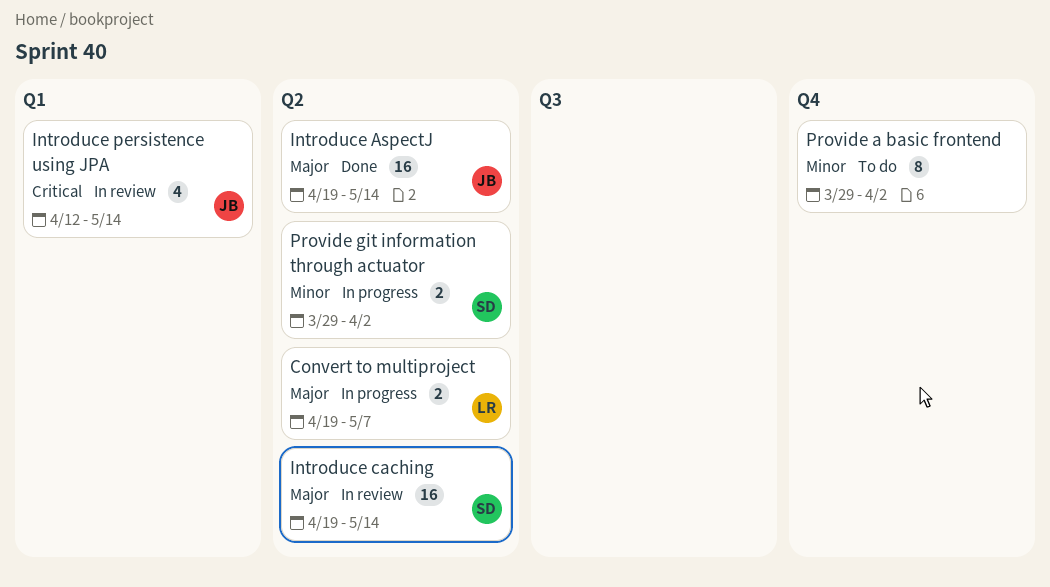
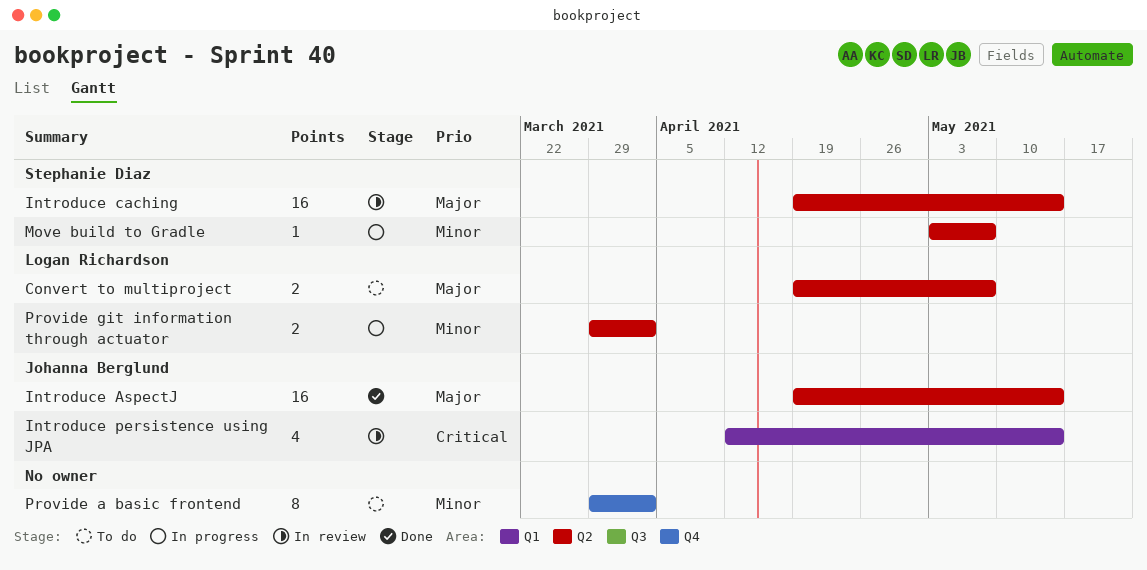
Convert to multiproject, status: In progress -> To do
Move build to Gradle: none -> present
Provide git information through actuator, owner: Stephanie Diaz -> Logan Richardson

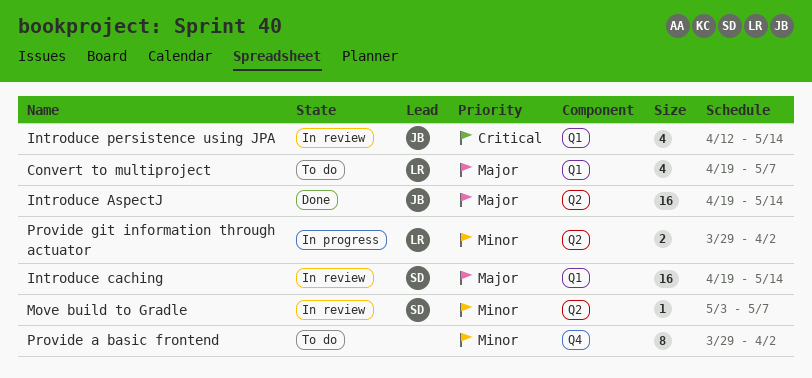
Convert to multiproject, label: Q2 -> Q1
Convert to multiproject, estimate: 2 -> 4
Introduce caching, label: Q2 -> Q1
Move build to Gradle, status: In progress -> In review

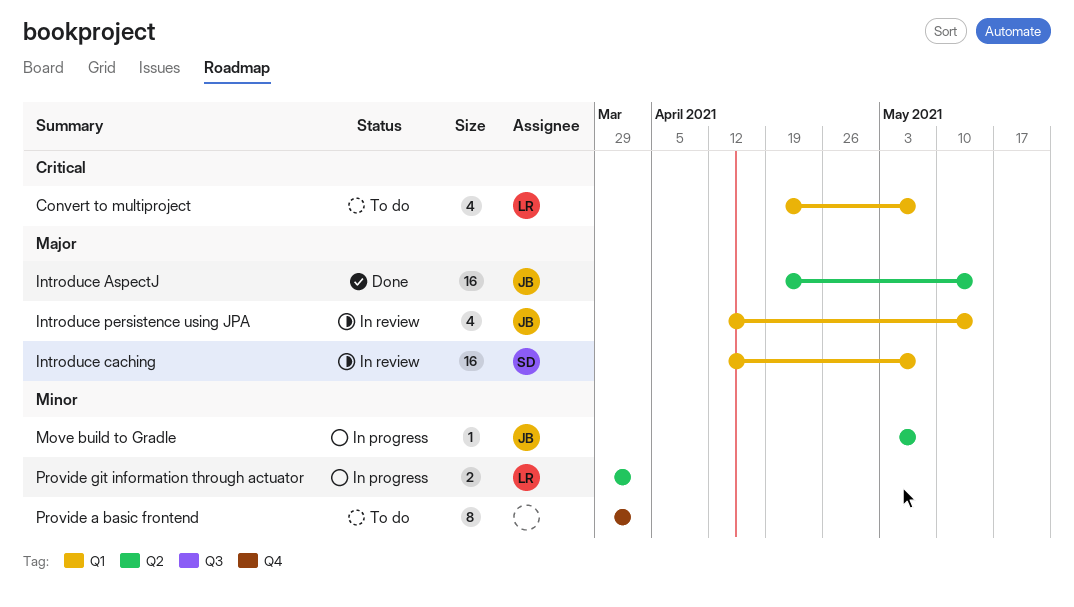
Convert to multiproject, priority: Major -> Critical
Introduce caching, start: Apr 19 -> Apr 12
Introduce caching, due: May 14 -> May 7
Introduce persistence using JPA, priority: Critical -> Major
Move build to Gradle, status: In review -> In progress
Move build to Gradle, owner: SD -> JB

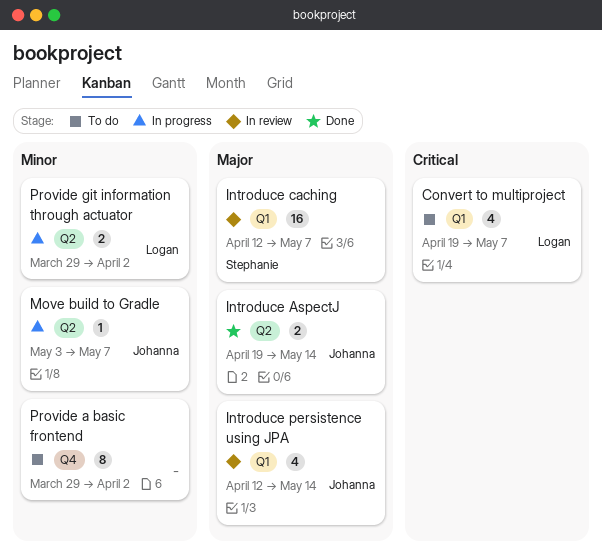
Introduce AspectJ, estimate: 16 -> 2

